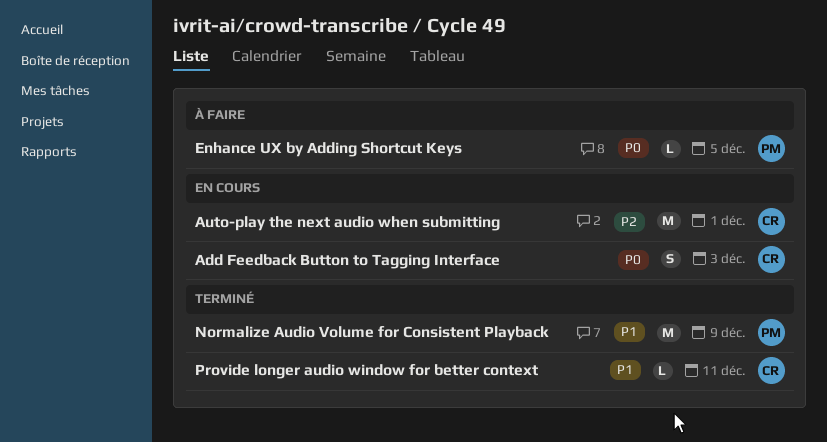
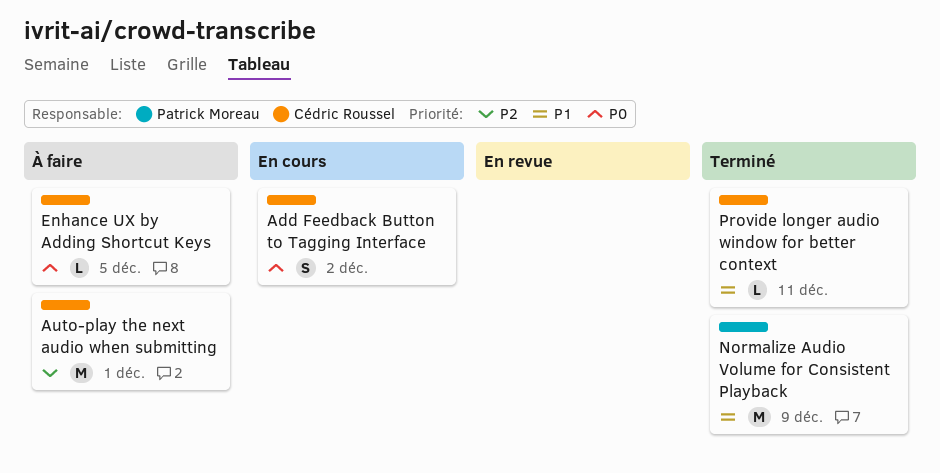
Add Feedback Button to Tagging Interface, due: Dec 3 -> Dec 2
Auto-play the next audio when submitting, status: En cours -> À faire
Enhance UX by Adding Shortcut Keys, owner: Patrick Moreau -> Cédric Roussel

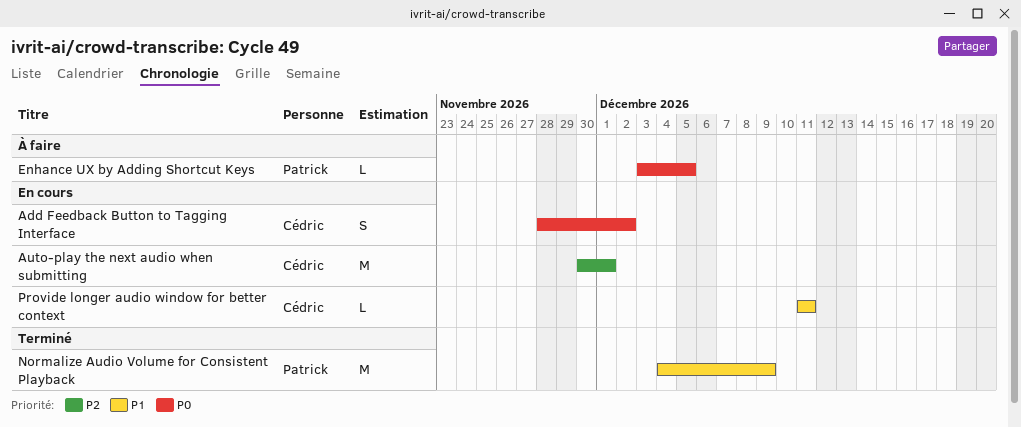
Auto-play the next audio when submitting, status: À faire -> En cours
Enhance UX by Adding Shortcut Keys, owner: Cédric Roussel -> Patrick Moreau
Provide longer audio window for better context, status: Terminé -> En cours

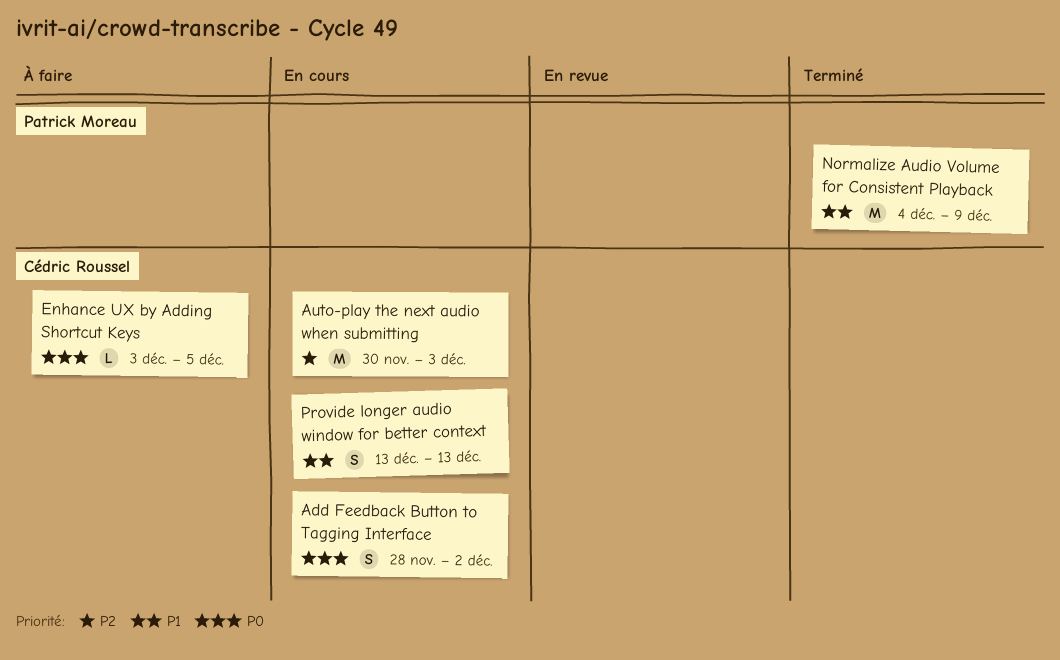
Auto-play the next audio when submitting, due: Dec 1 -> Dec 3
Enhance UX by Adding Shortcut Keys, owner: Patrick Moreau -> Cédric Roussel
Provide longer audio window for better context, estimate: L -> S
Provide longer audio window for better context, start: Dec 11 -> Dec 13
Provide longer audio window for better context, due: Dec 11 -> Dec 13

